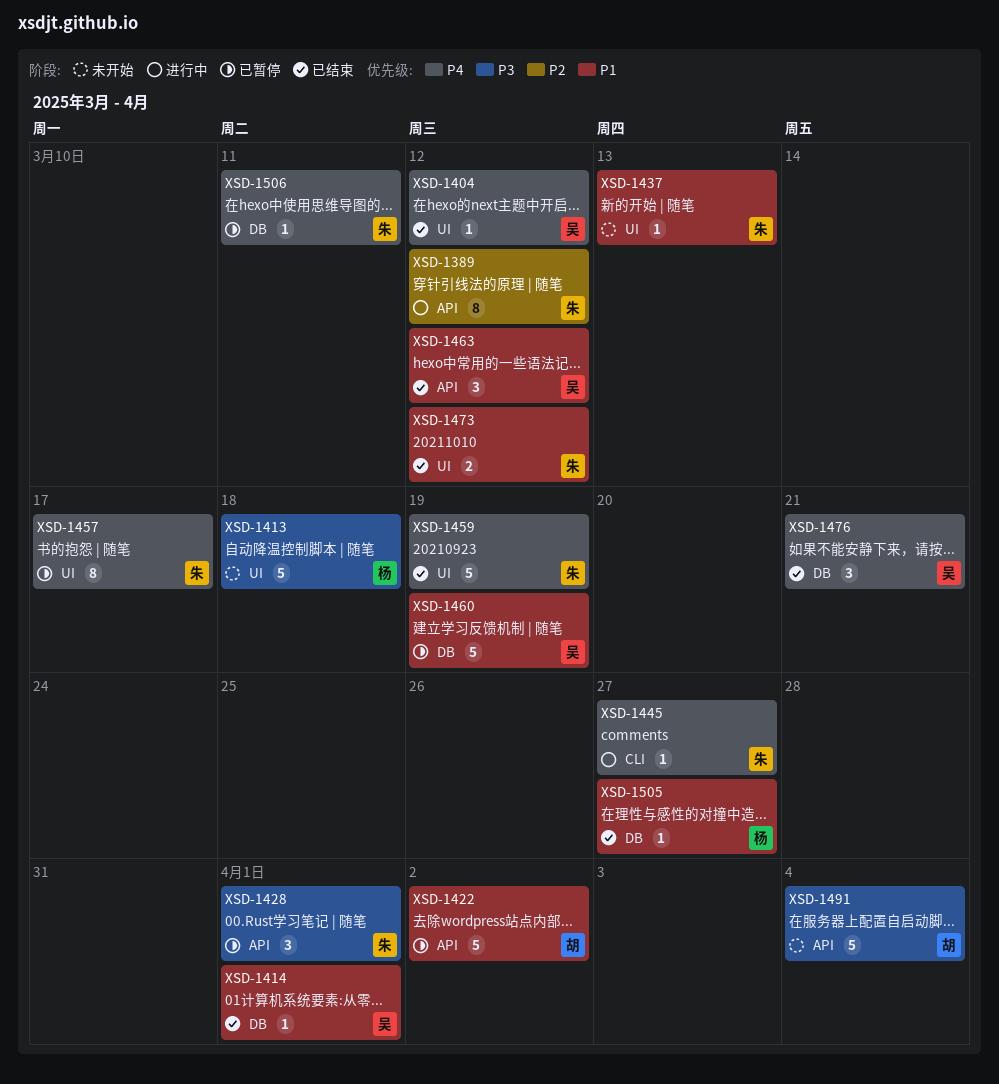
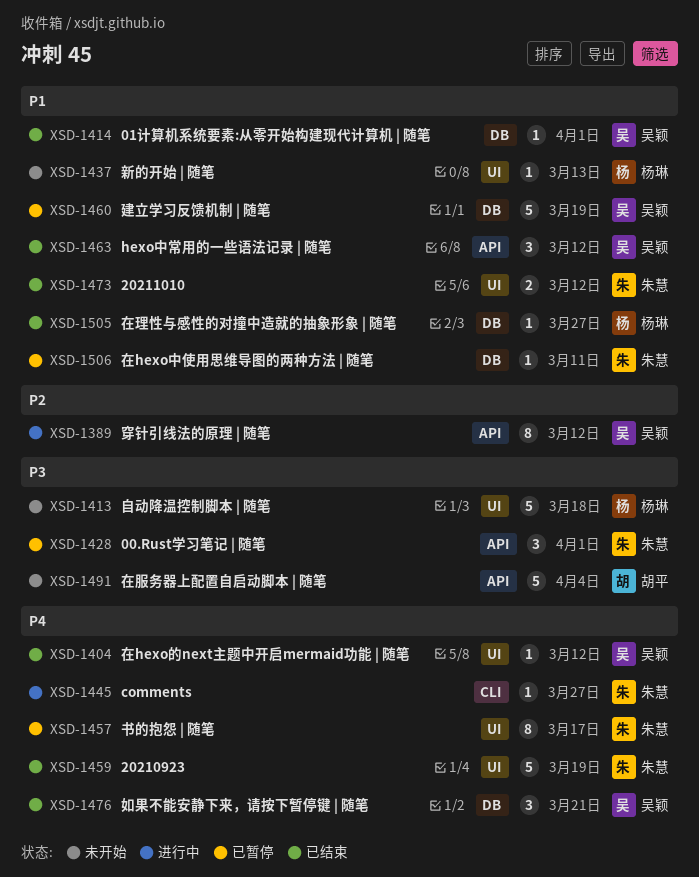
XSD-1389, owner: 朱慧 -> 吴颖
XSD-1422: present -> none
XSD-1437, owner: 朱慧 -> 杨琳
XSD-1506, priority: P4 -> P1

